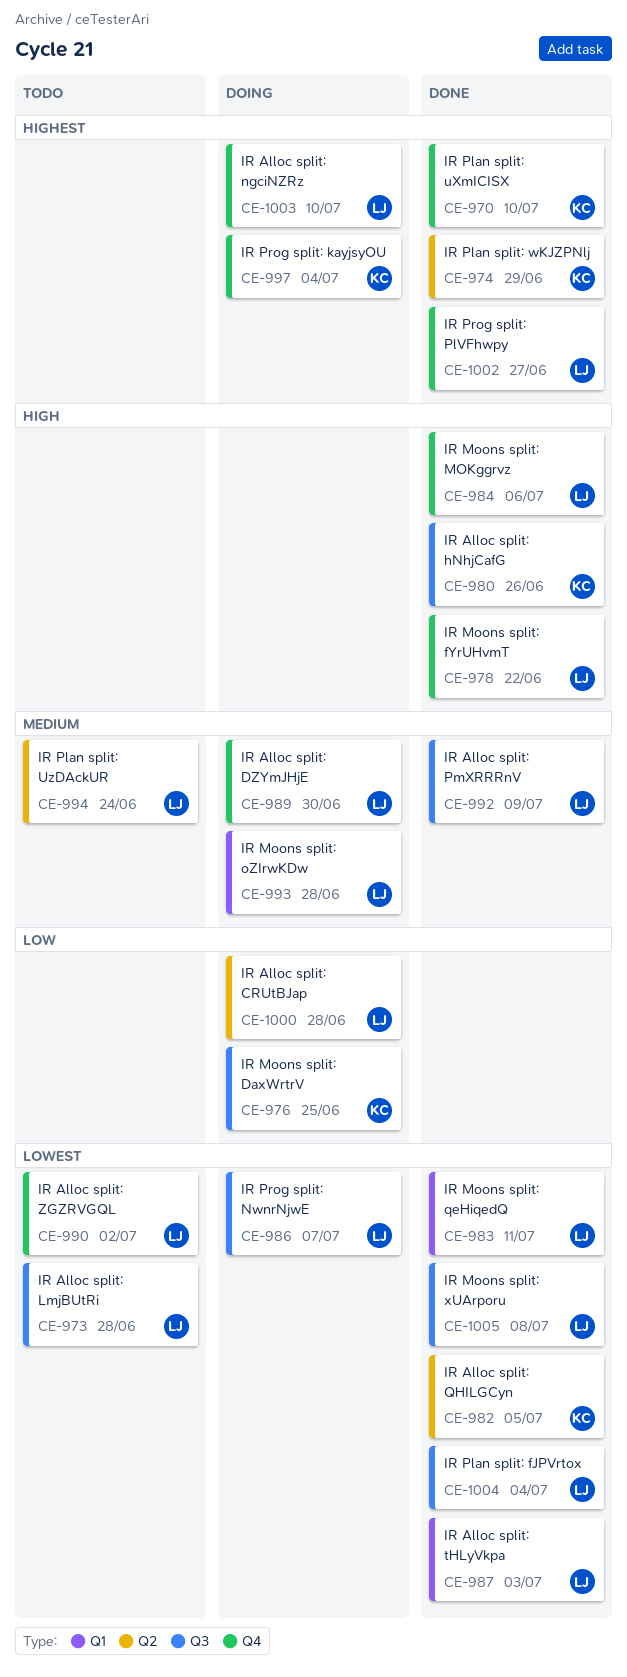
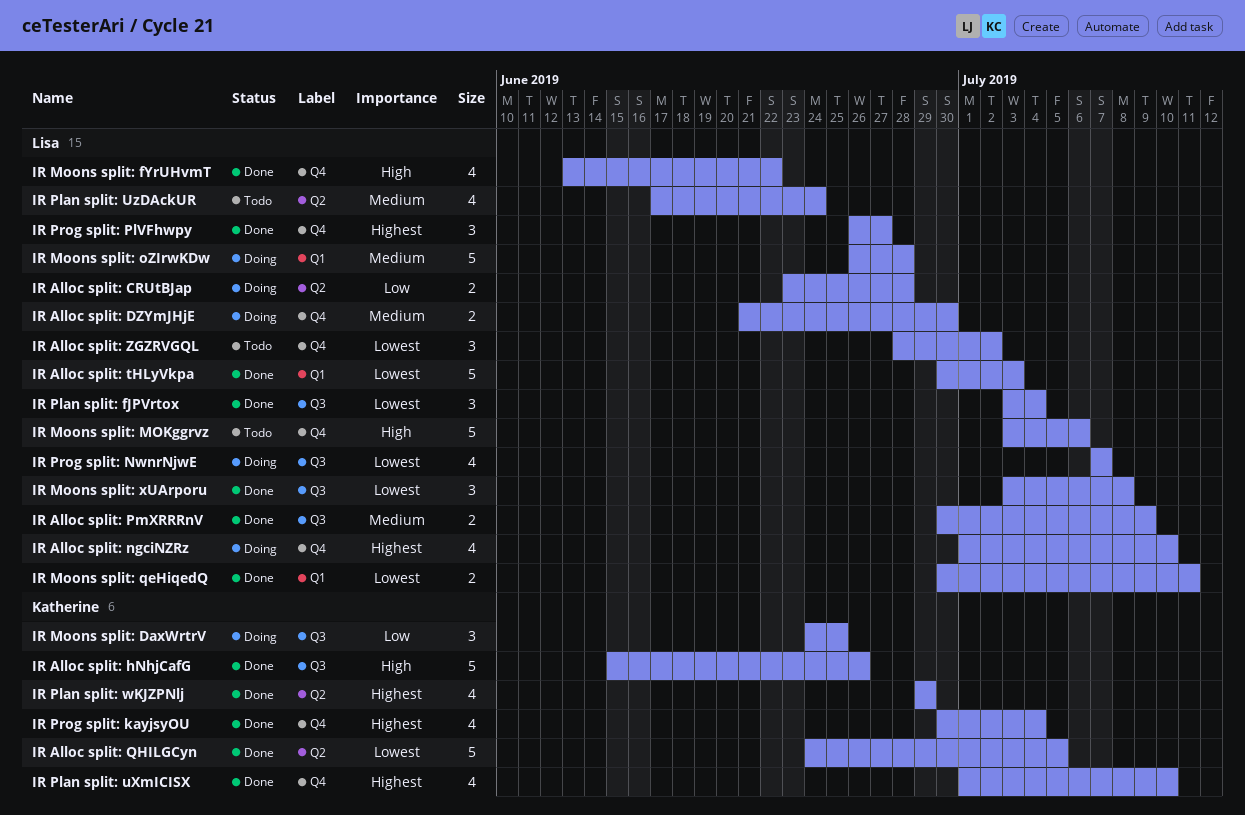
IR Alloc split: LmjBUtRi: present -> none
IR Moons split: MOKggrvz, status: Done -> Todo
IR Prog split: kayjsyOU, status: Doing -> Done

